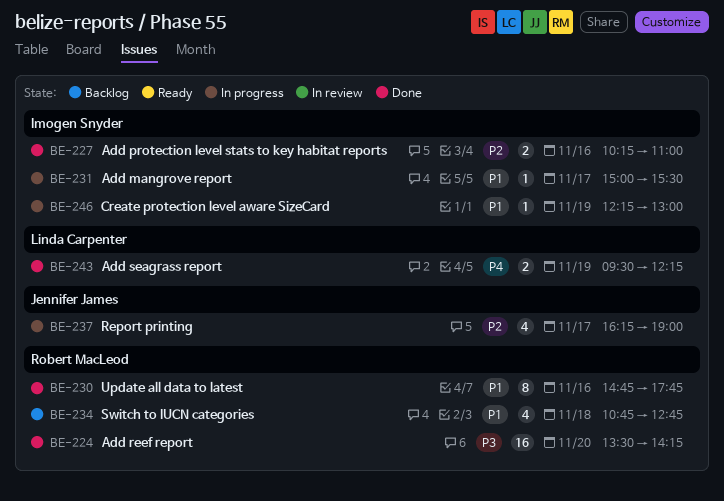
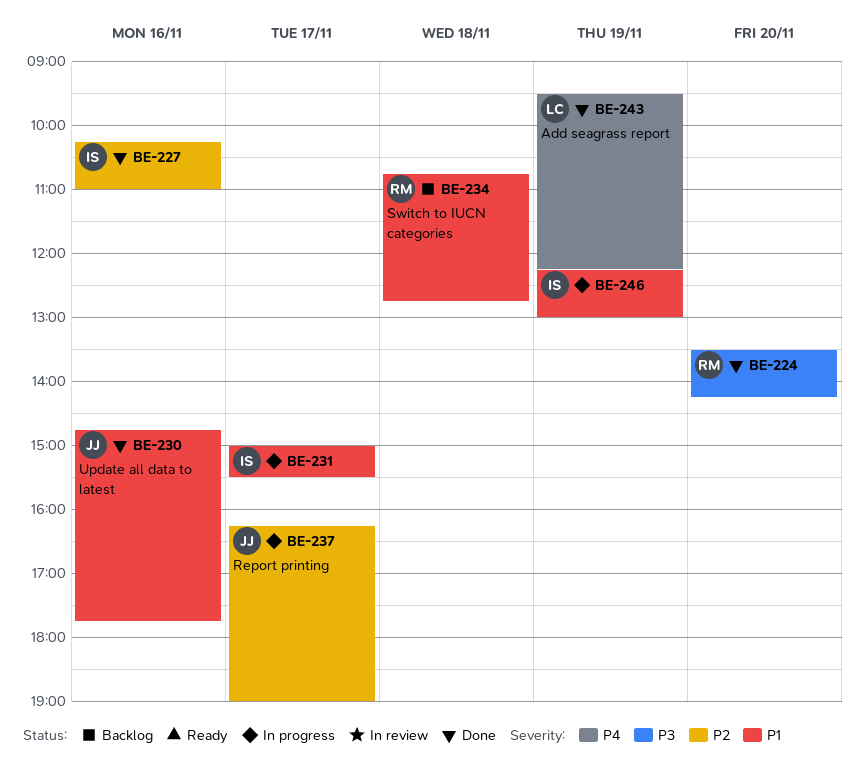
BE-230, owner: Robert MacLeod -> Jennifer James

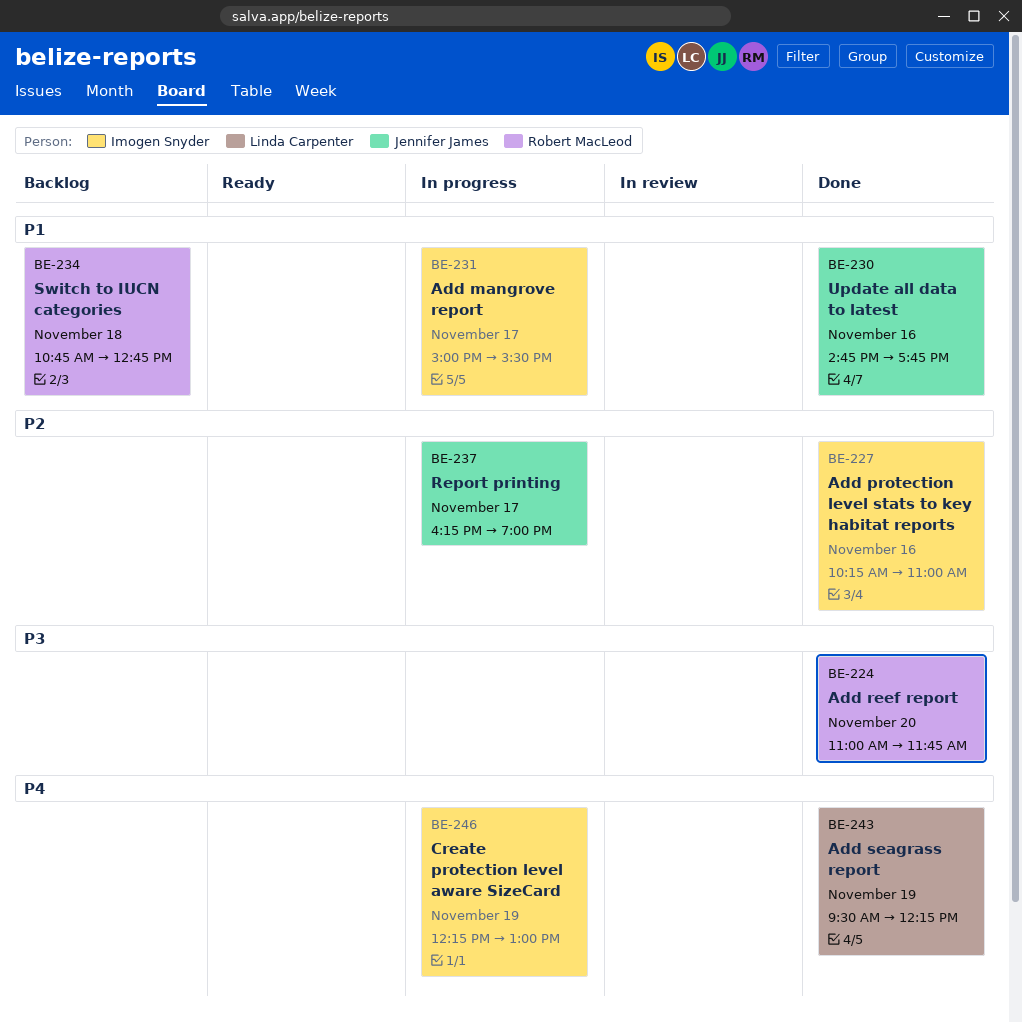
BE-224, begins: 13:30 -> 11:00
BE-224, ends: 14:15 -> 11:45
BE-246, priority: P1 -> P4

